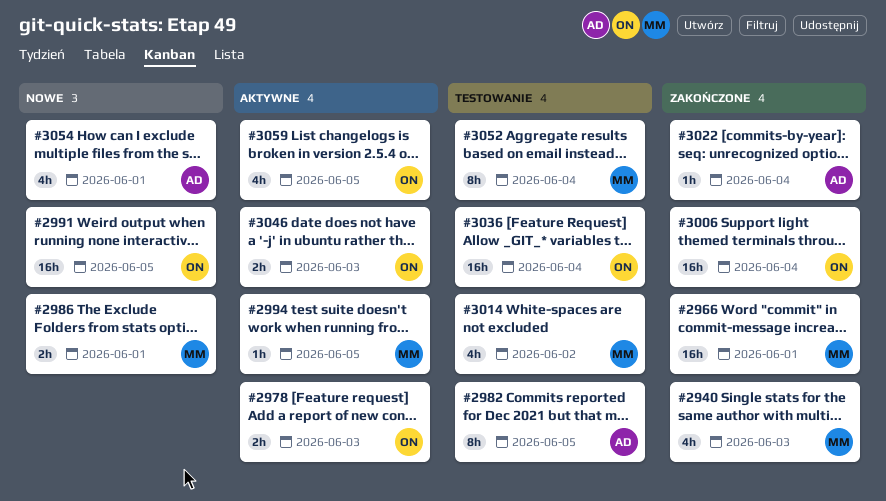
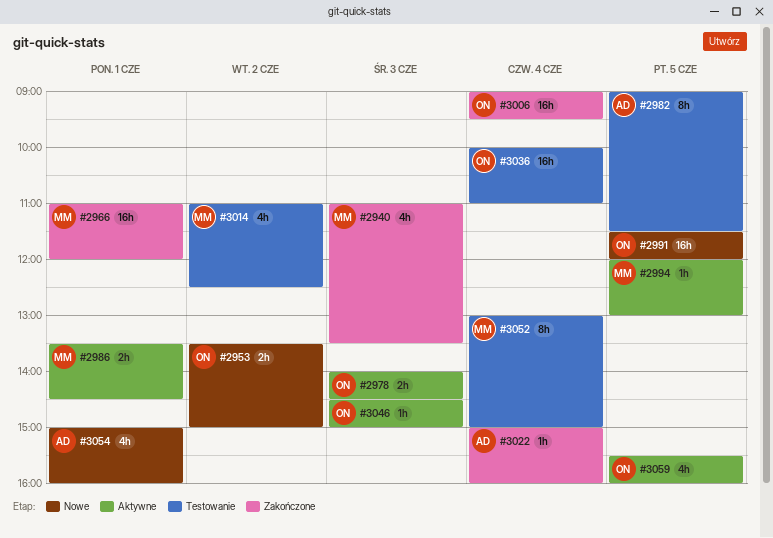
#2953: none -> present
#2986, status: Nowe -> Aktywne
#3046, estimate: 2h -> 1h

